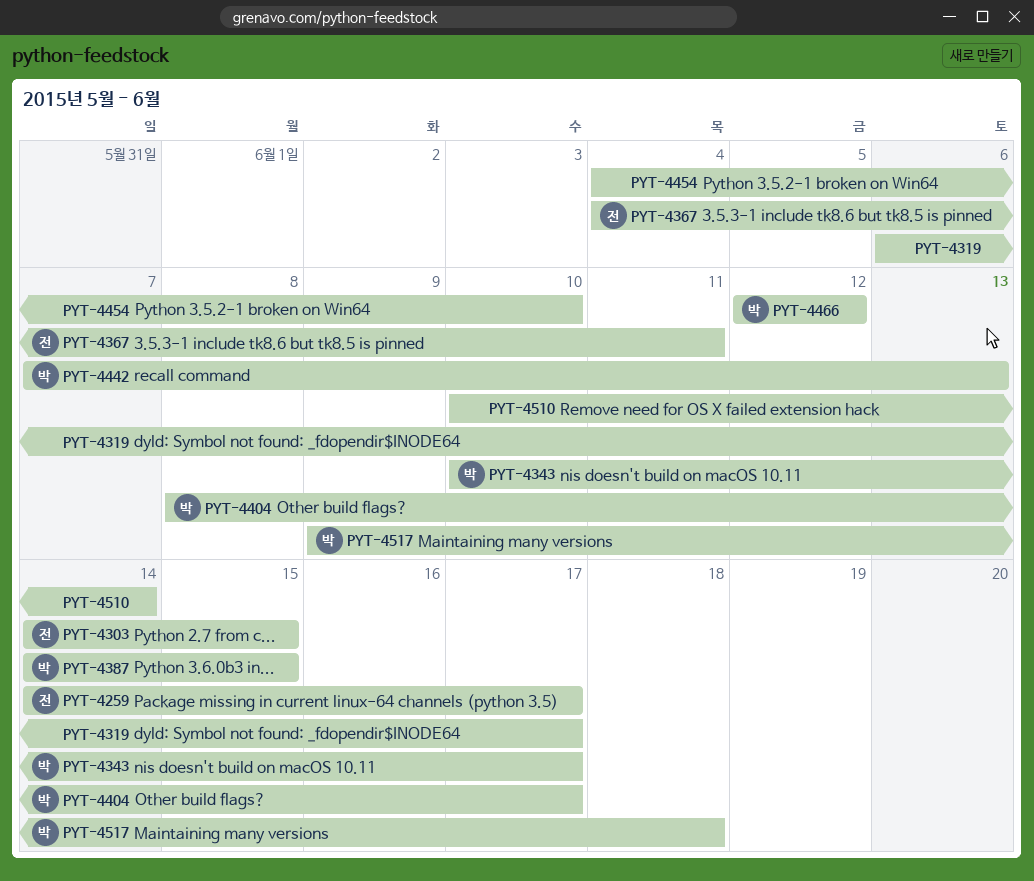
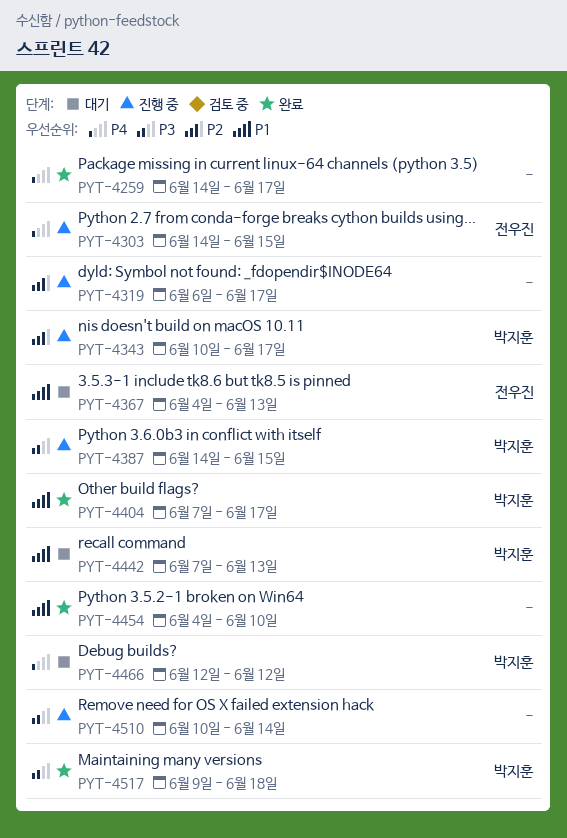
PYT-4259, owner: 전우진 -> none
PYT-4367, due: Jun 11 -> Jun 13
PYT-4404, start: Jun 8 -> Jun 7

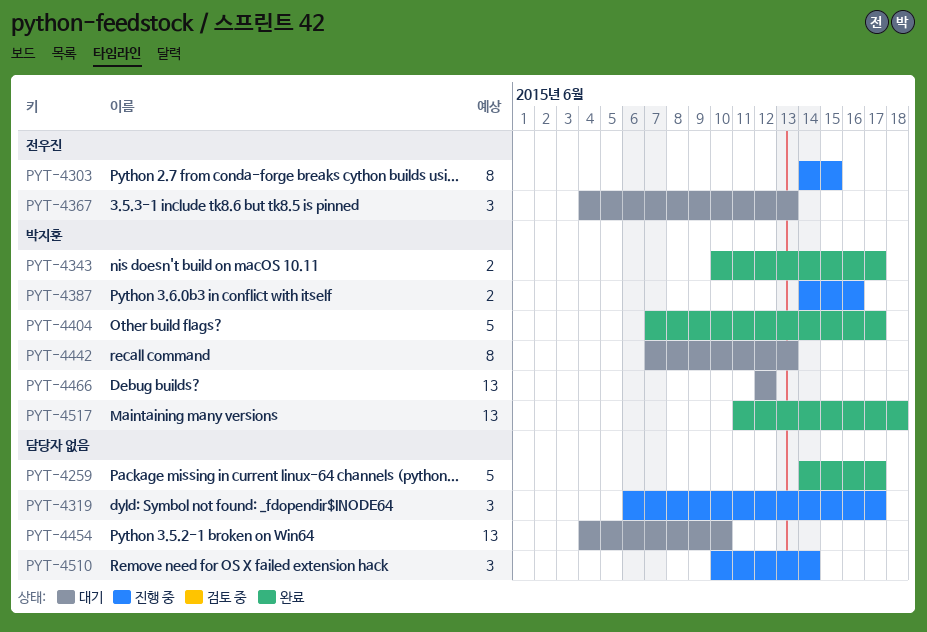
PYT-4343, status: 진행 중 -> 완료
PYT-4387, due: Jun 15 -> Jun 16
PYT-4454, status: 완료 -> 대기
PYT-4517, start: Jun 9 -> Jun 11

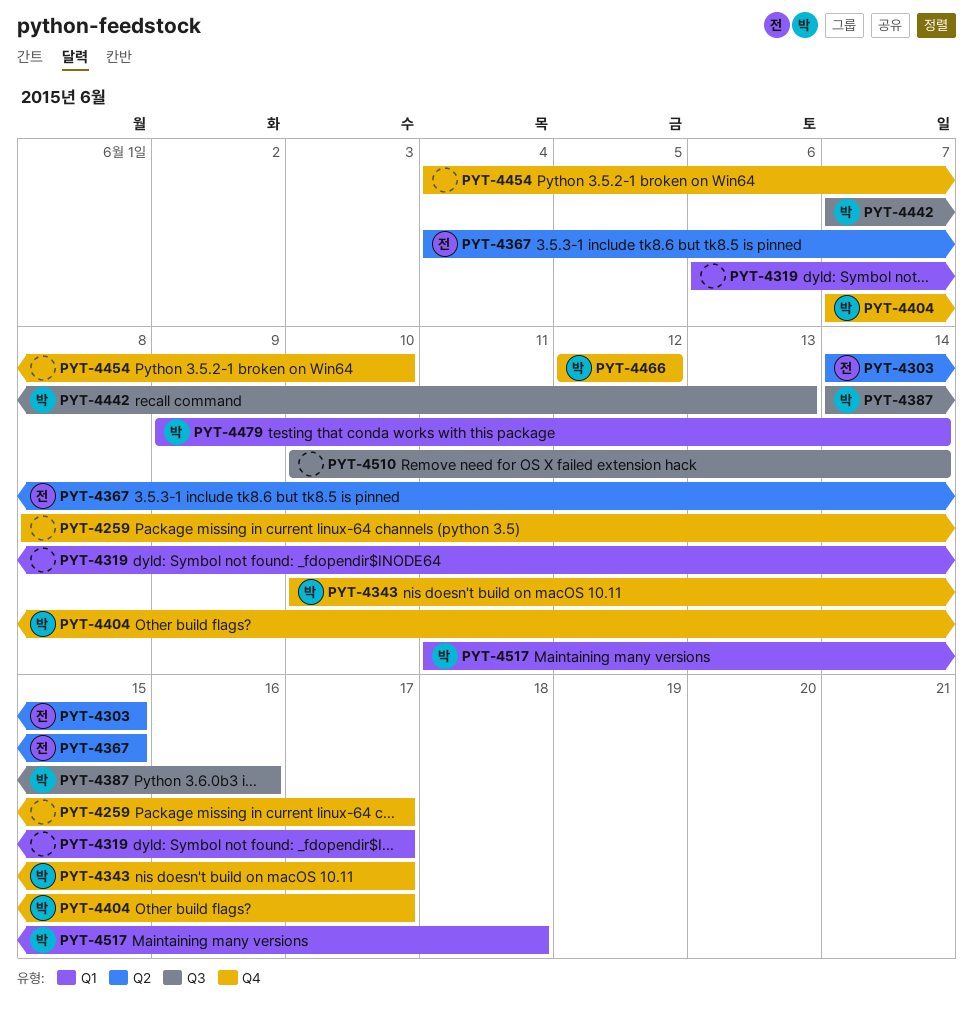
PYT-4259, start: Jun 14 -> Jun 8
PYT-4367, due: Jun 13 -> Jun 15
PYT-4479: none -> present

